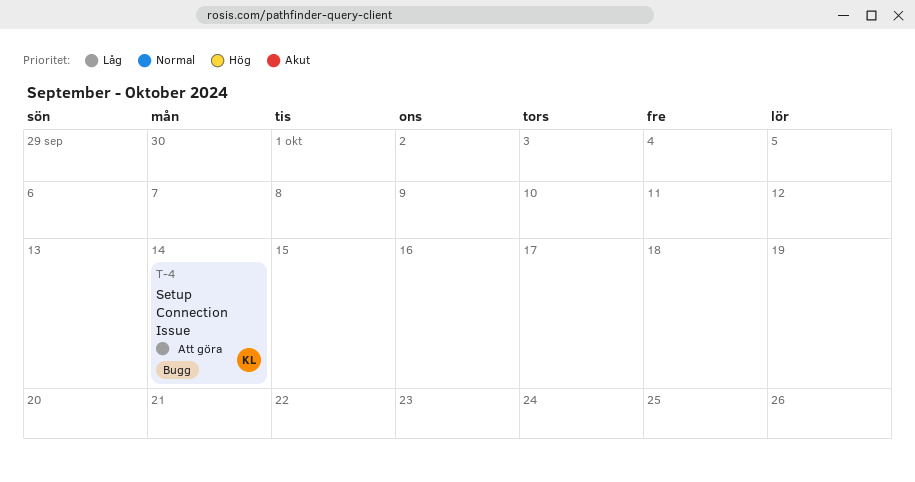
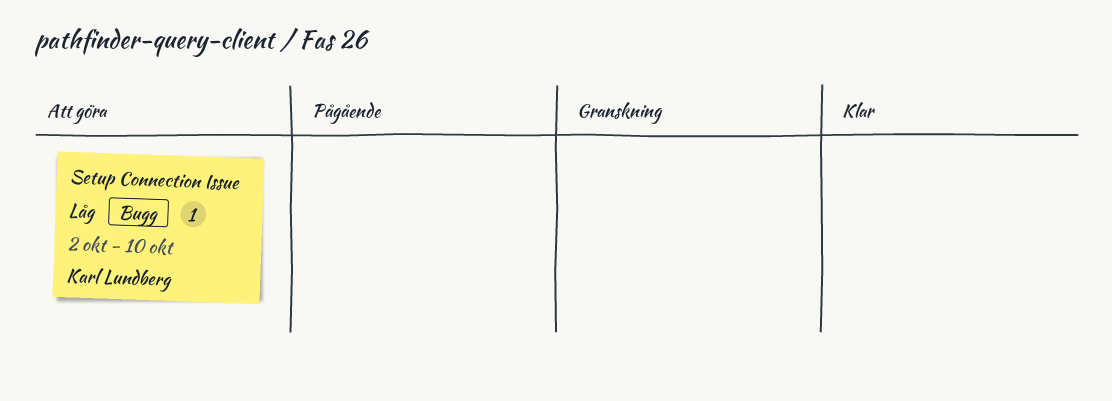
Setup Connection Issue, due: Oct 14 -> Oct 10

